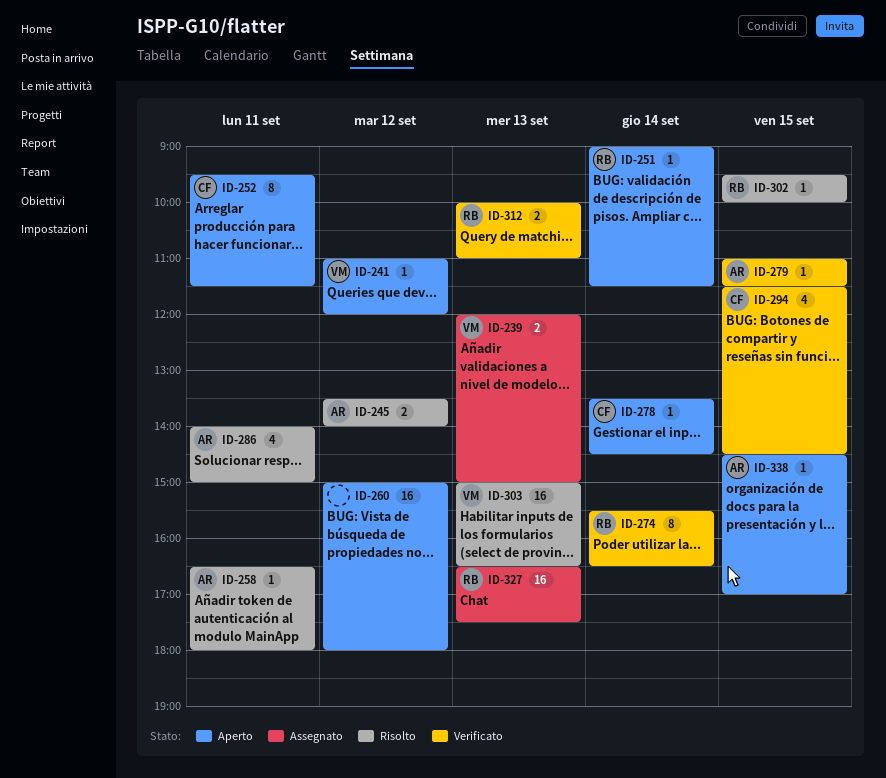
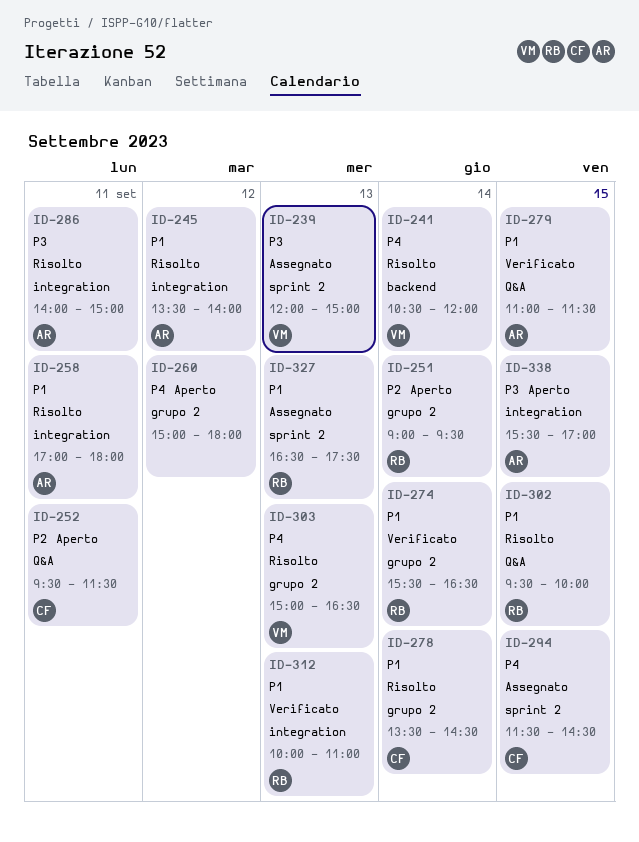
ID-241, status: Aperto -> Risolto
ID-241, day: Sep 12 -> Sep 14
ID-241, begins: 11:00 -> 10:30
ID-251, ends: 11:30 -> 09:30
ID-258, begins: 16:30 -> 17:00
ID-278, status: Aperto -> Risolto
ID-294, status: Verificato -> Assegnato
ID-338, begins: 14:30 -> 15:30

